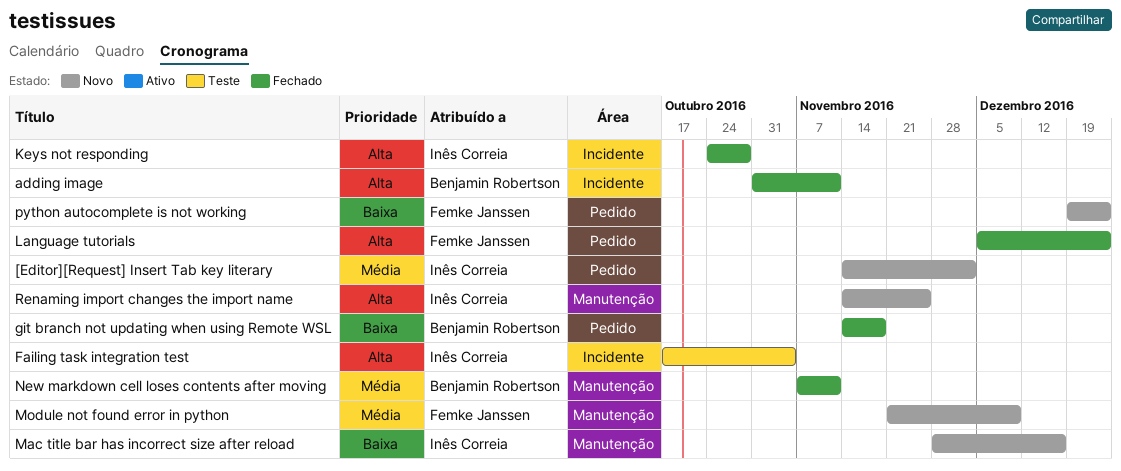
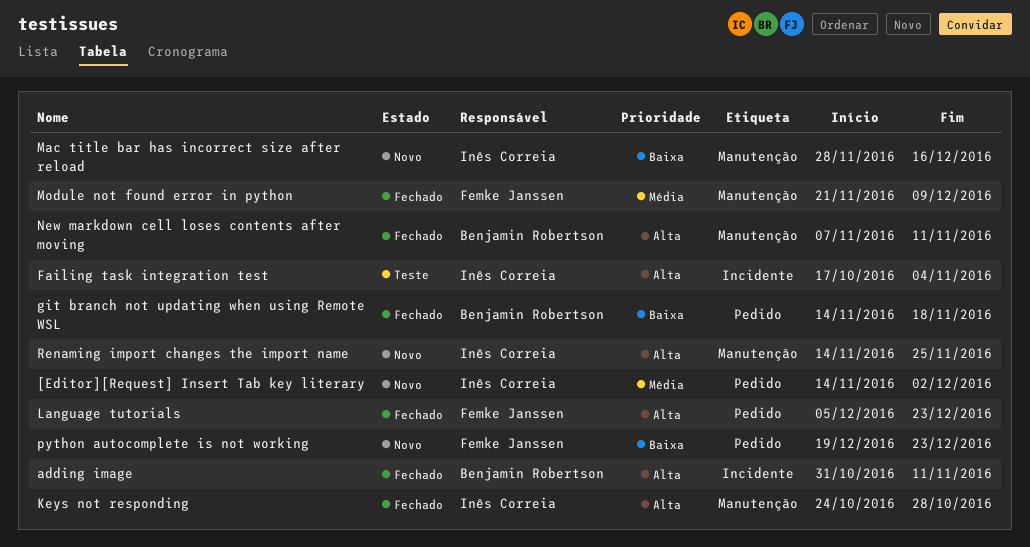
Keys not responding, label: Incidente -> Manutenção
Module not found error in python, status: Novo -> Fechado
New markdown cell loses contents after moving, priority: Média -> Alta

